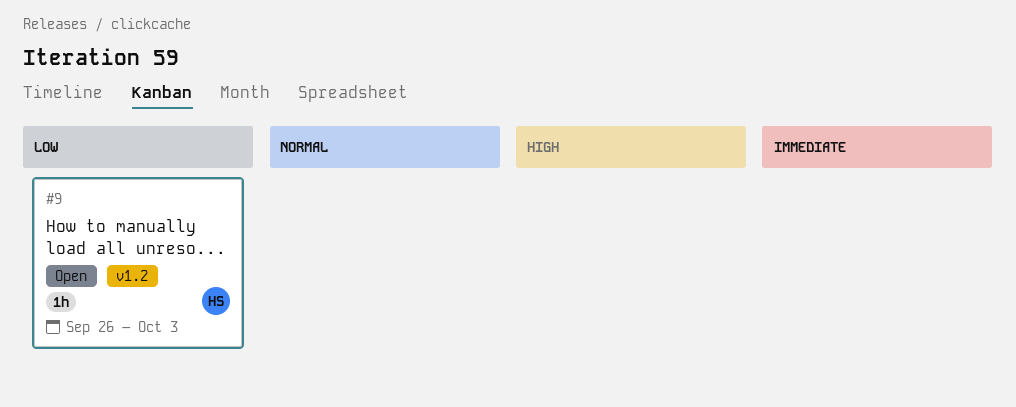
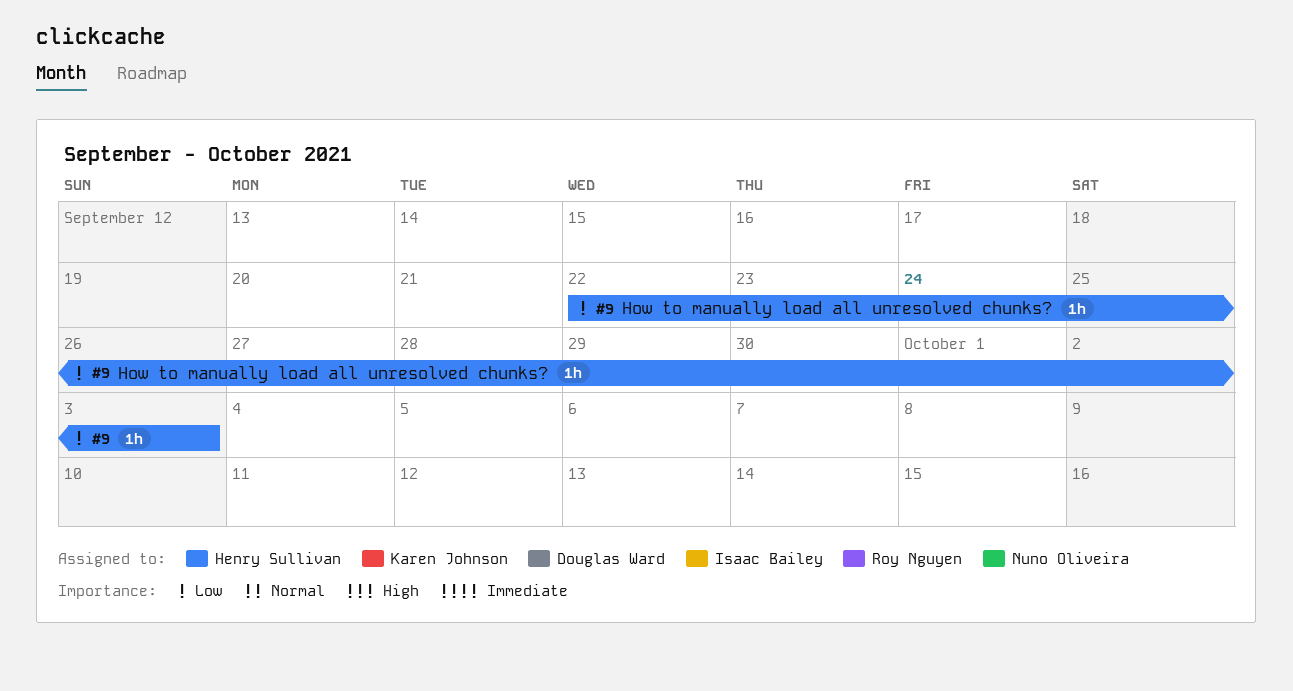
#9, start: Sep 26 -> Sep 22

